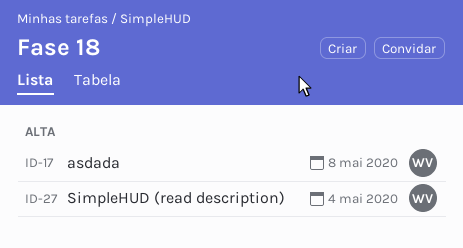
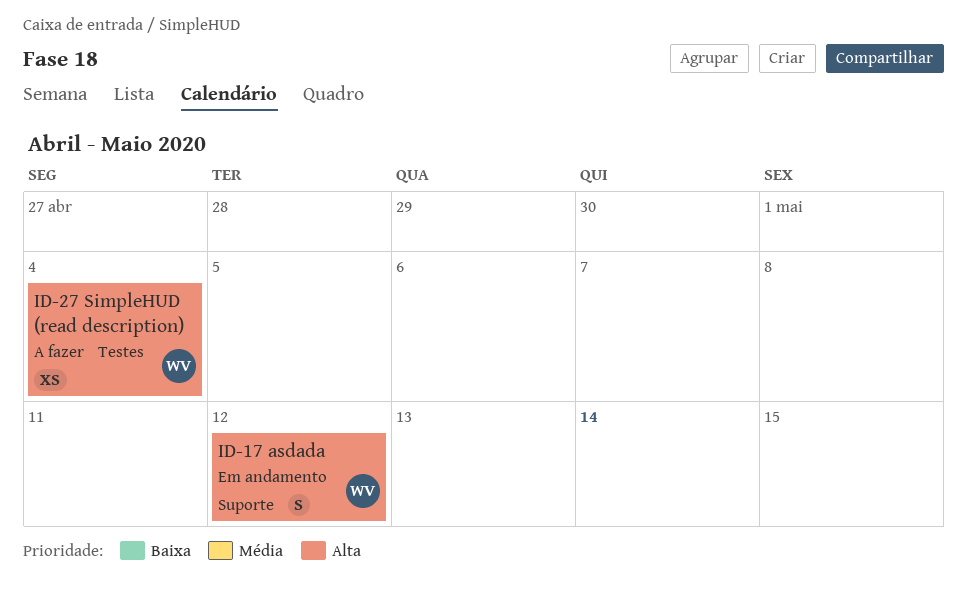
ID-17, due: May 8 -> May 12

